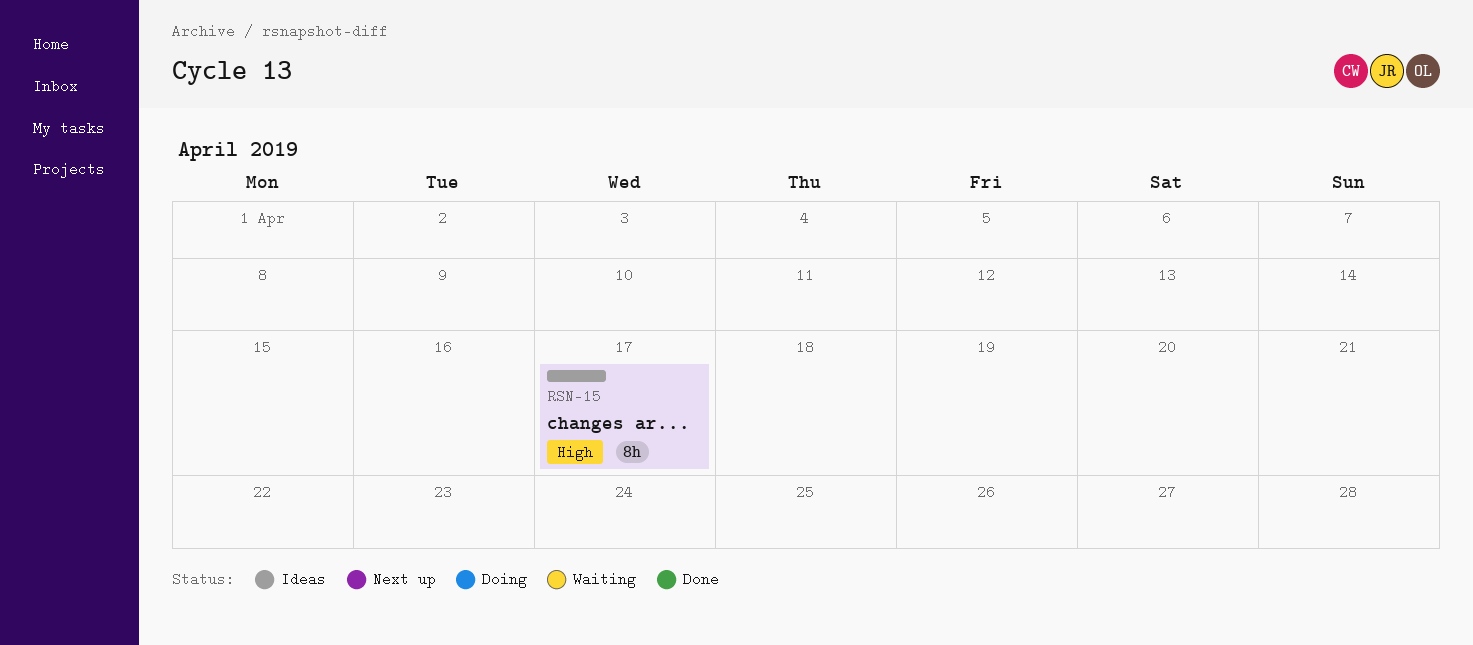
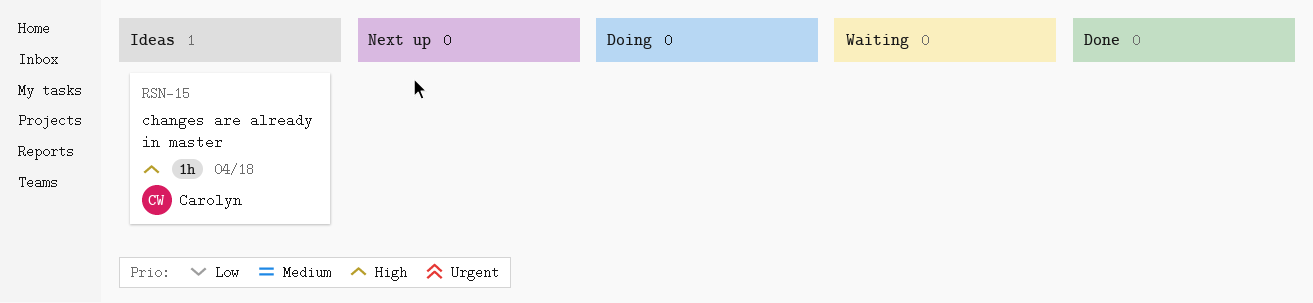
RSN-15, estimate: 8h -> 1h
RSN-15, due: Apr 17 -> Apr 18

